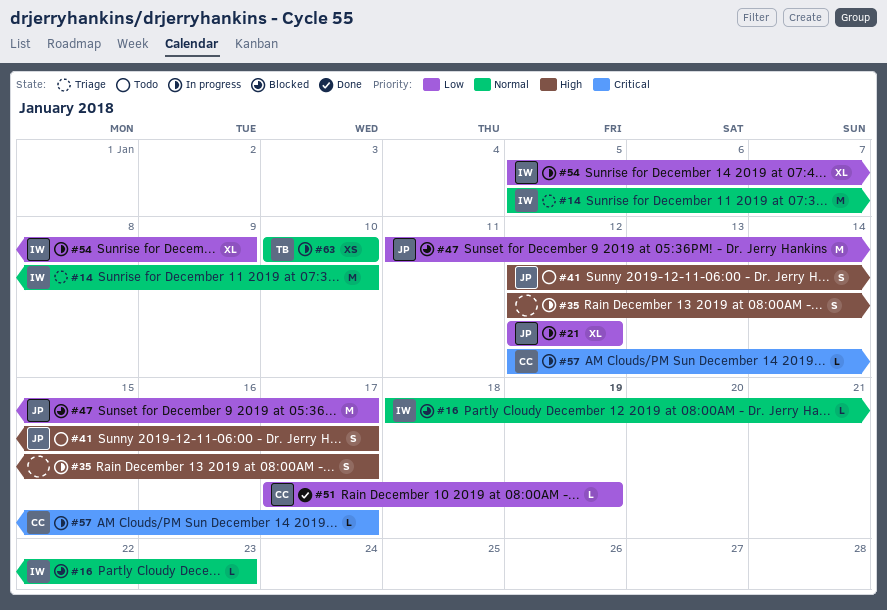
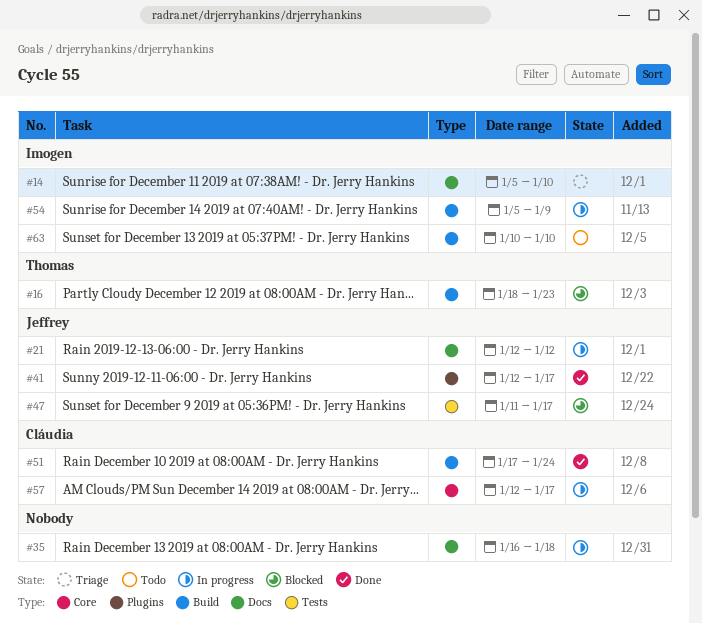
#16, owner: Imogen -> Thomas
#35, start: Jan 12 -> Jan 16
#35, due: Jan 17 -> Jan 18
#41, status: Todo -> Done
#51, due: Jan 19 -> Jan 24
#63, status: In progress -> Todo
#63, owner: Thomas -> Imogen

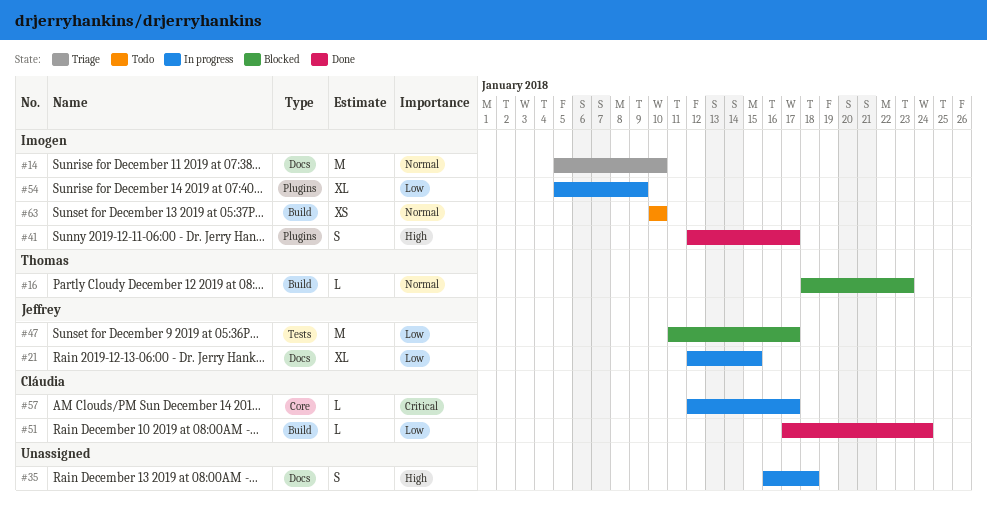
#21, due: Jan 12 -> Jan 15
#41, owner: Jeffrey -> Imogen
#54, label: Build -> Plugins

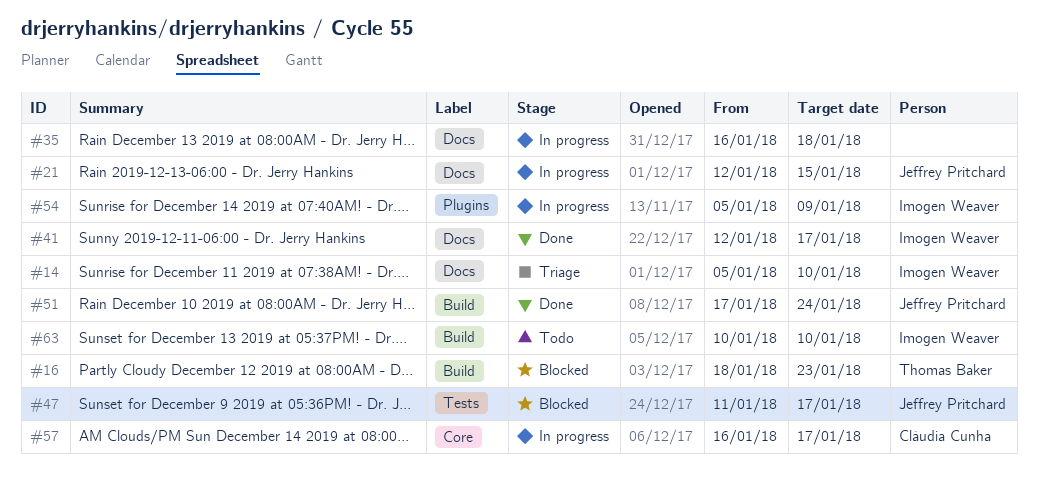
#41, label: Plugins -> Docs
#51, owner: Cláudia Cunha -> Jeffrey Pritchard
#57, start: Jan 12 -> Jan 16

